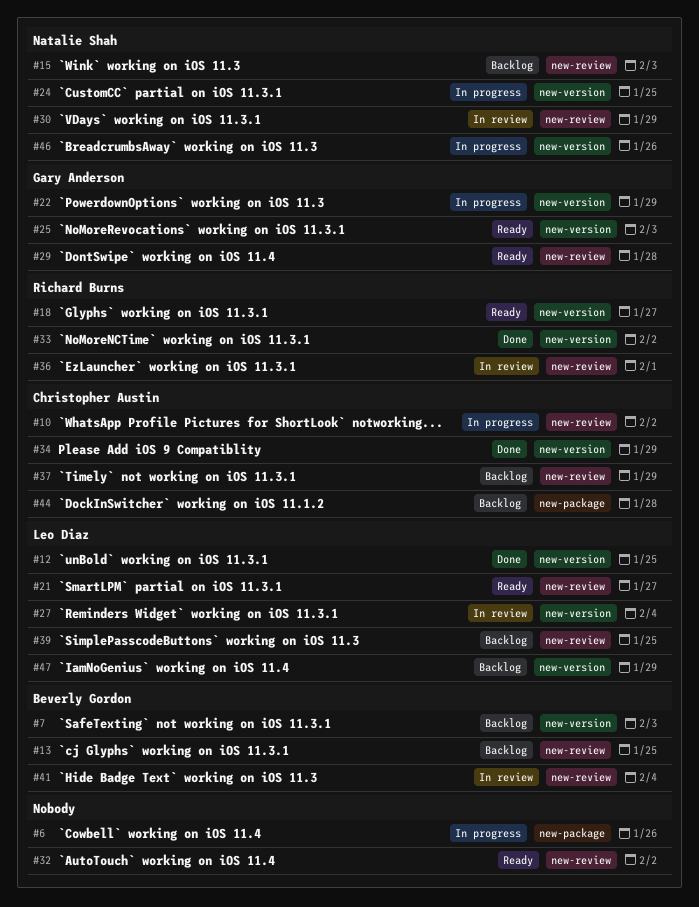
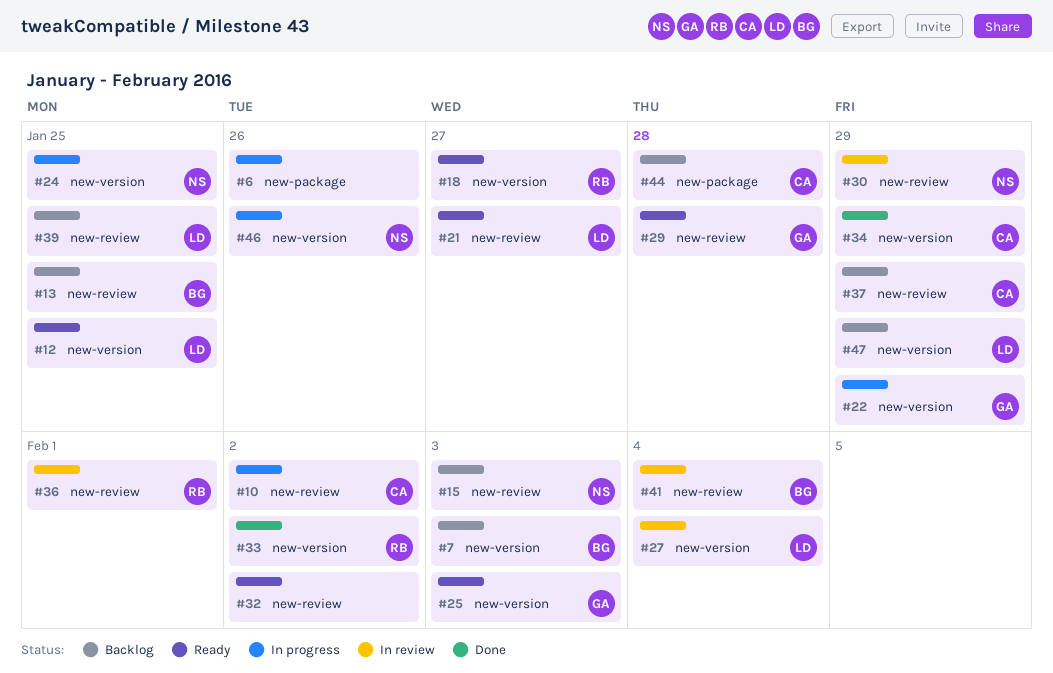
#12, status: Done -> Ready

